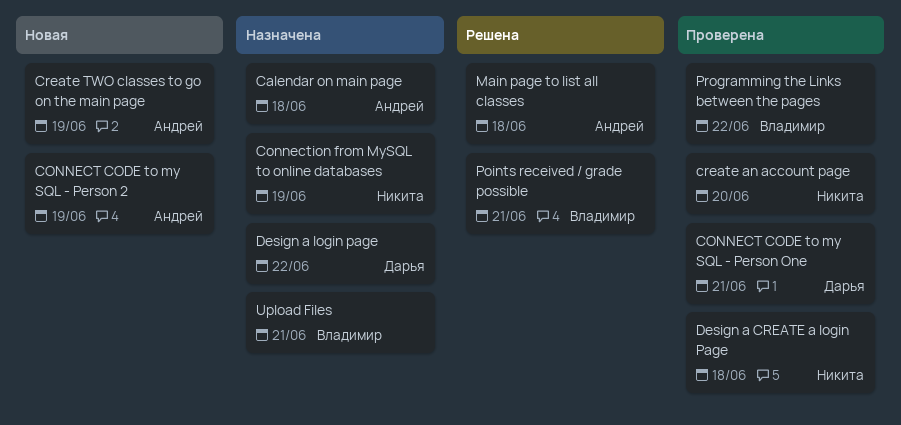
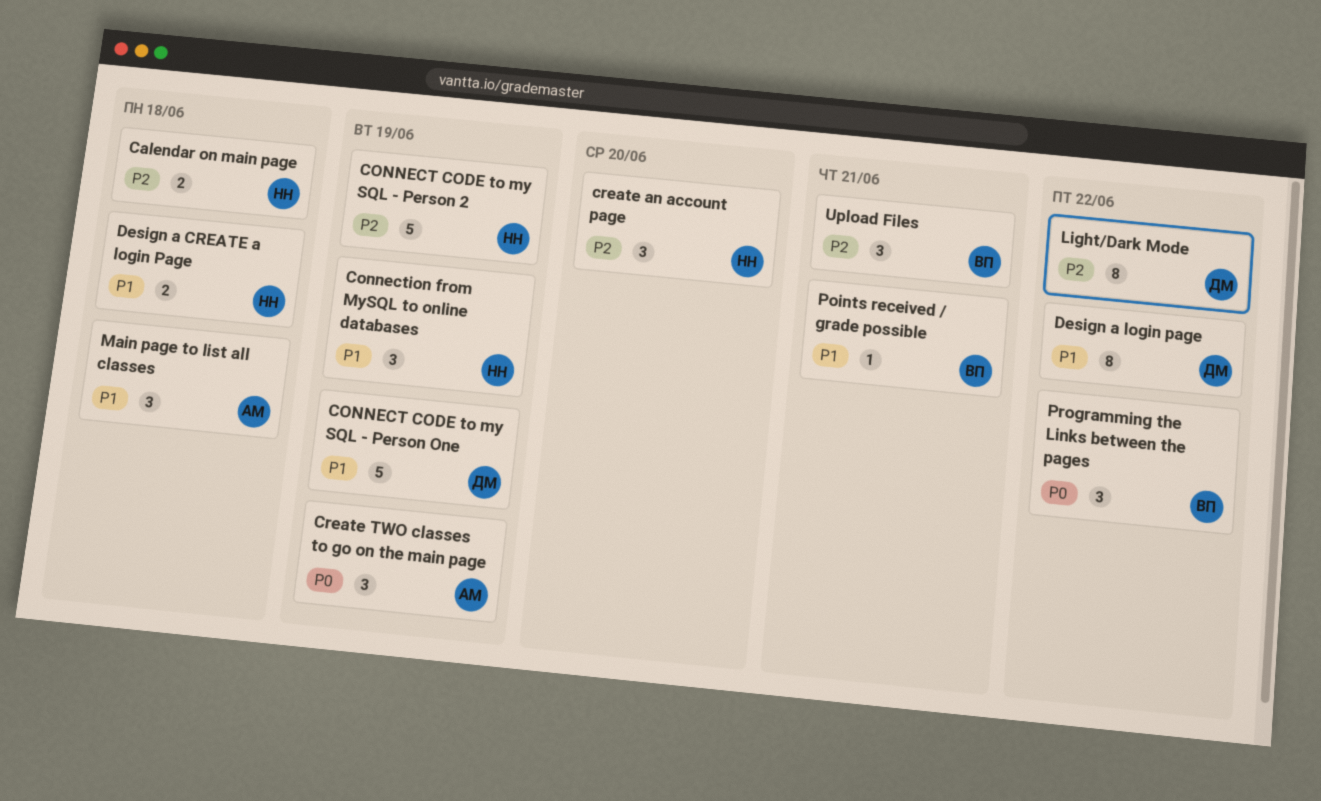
Calendar on main page, owner: Андрей -> Никита
CONNECT CODE to my SQL - Person 2, owner: Андрей -> Никита
CONNECT CODE to my SQL - Person One, due: Jun 21 -> Jun 19
Light/Dark Mode: none -> present

